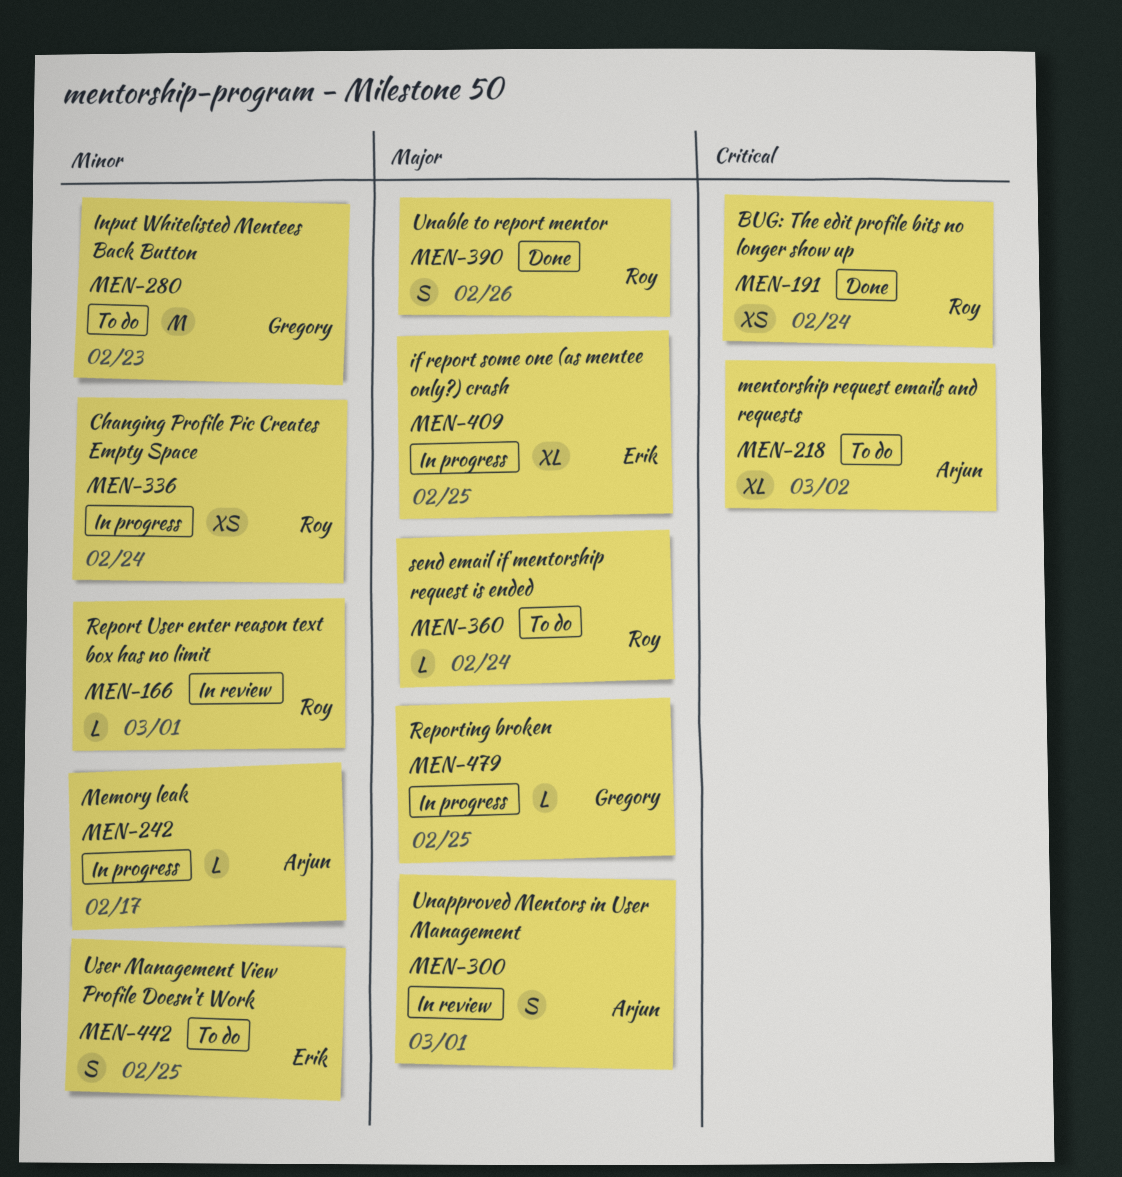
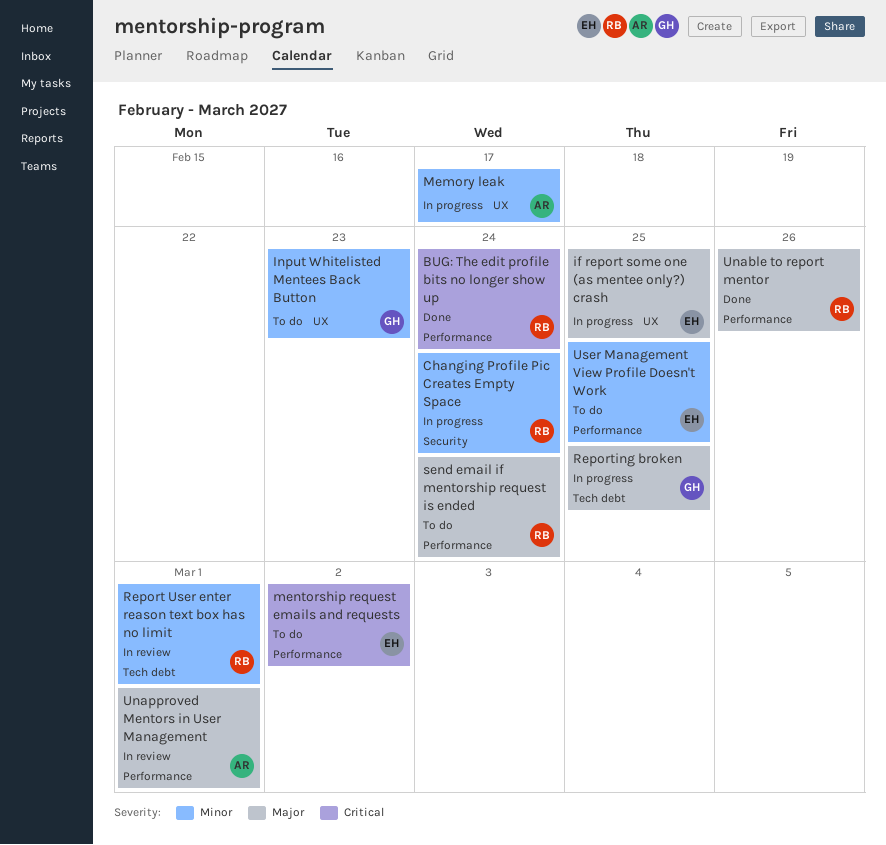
mentorship request emails and requests, owner: Arjun -> Erik

